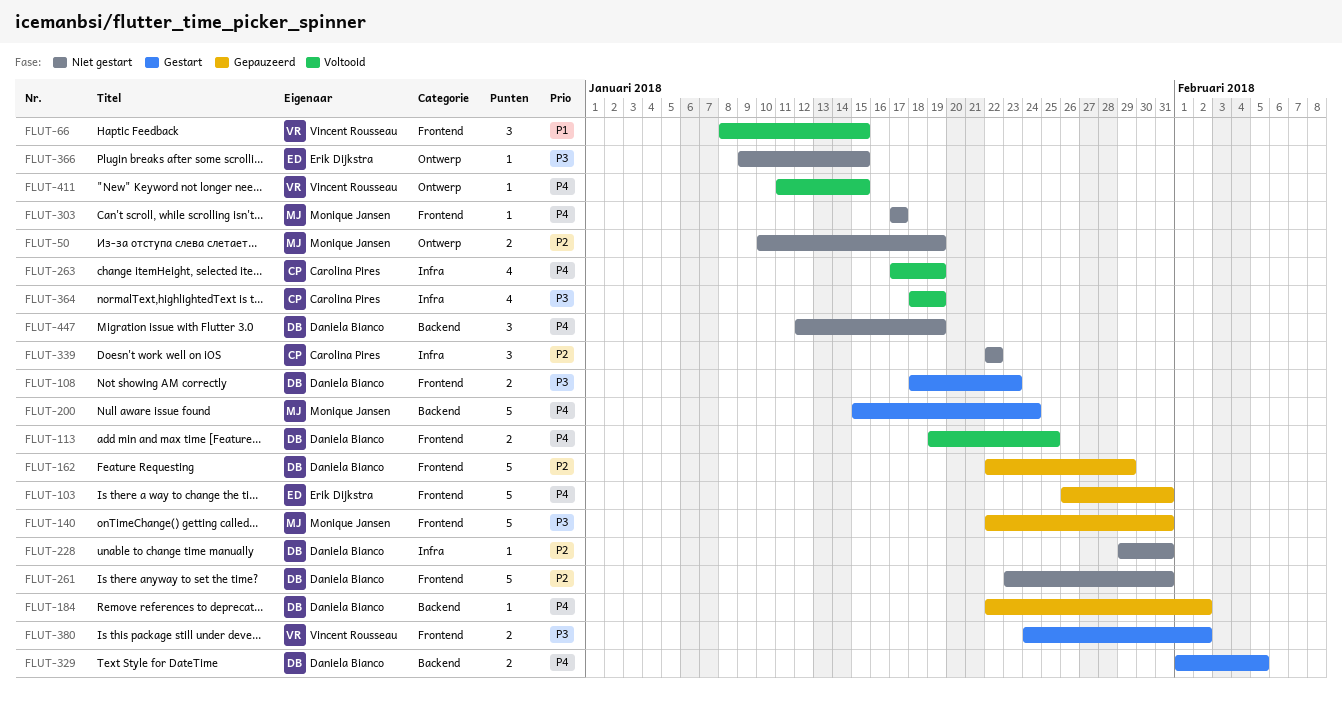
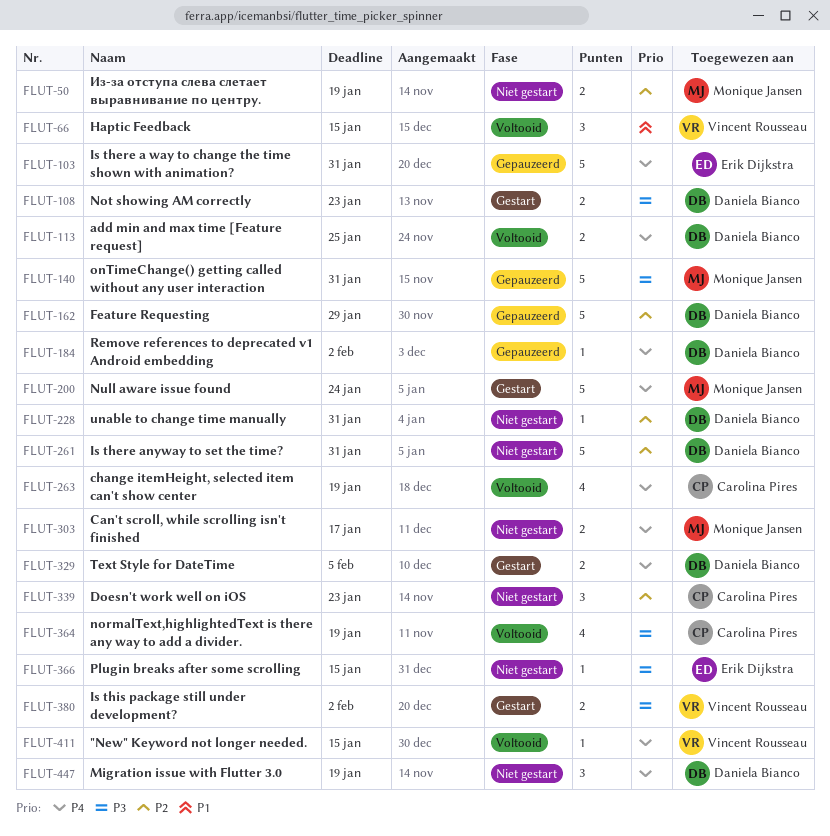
FLUT-303, estimate: 1 -> 2
FLUT-339, due: Jan 22 -> Jan 23

